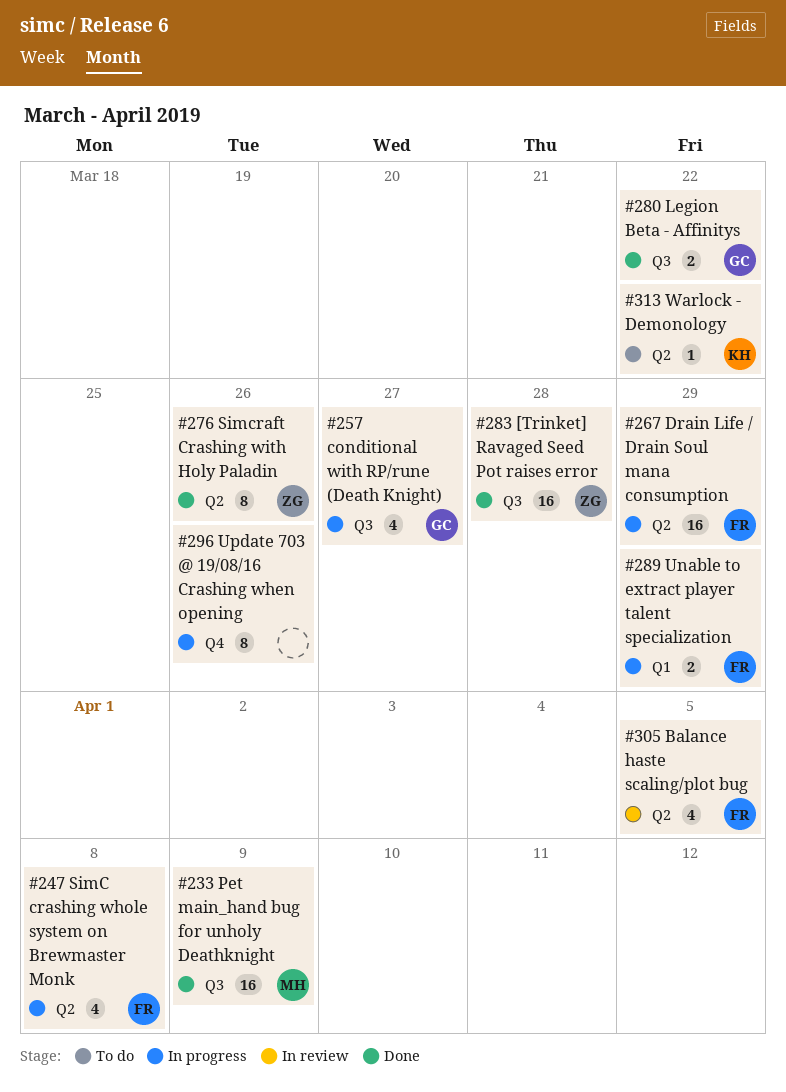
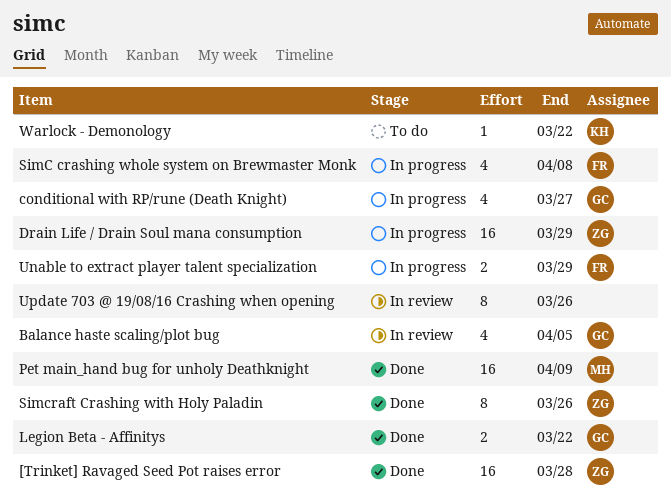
Balance haste scaling/plot bug, owner: FR -> GC
Drain Life / Drain Soul mana consumption, owner: FR -> ZG
Update 703 @ 19/08/16 Crashing when opening, status: In progress -> In review

